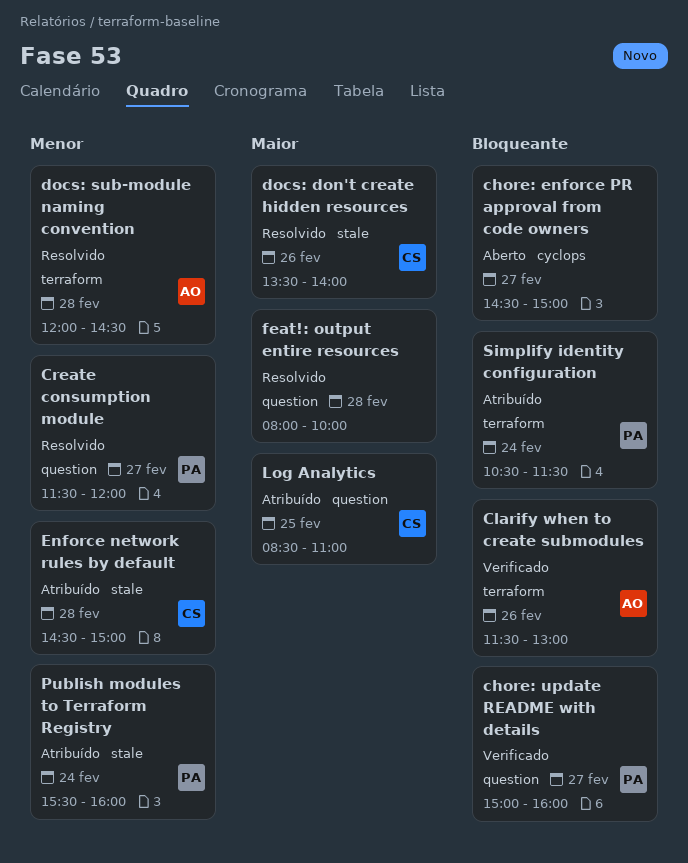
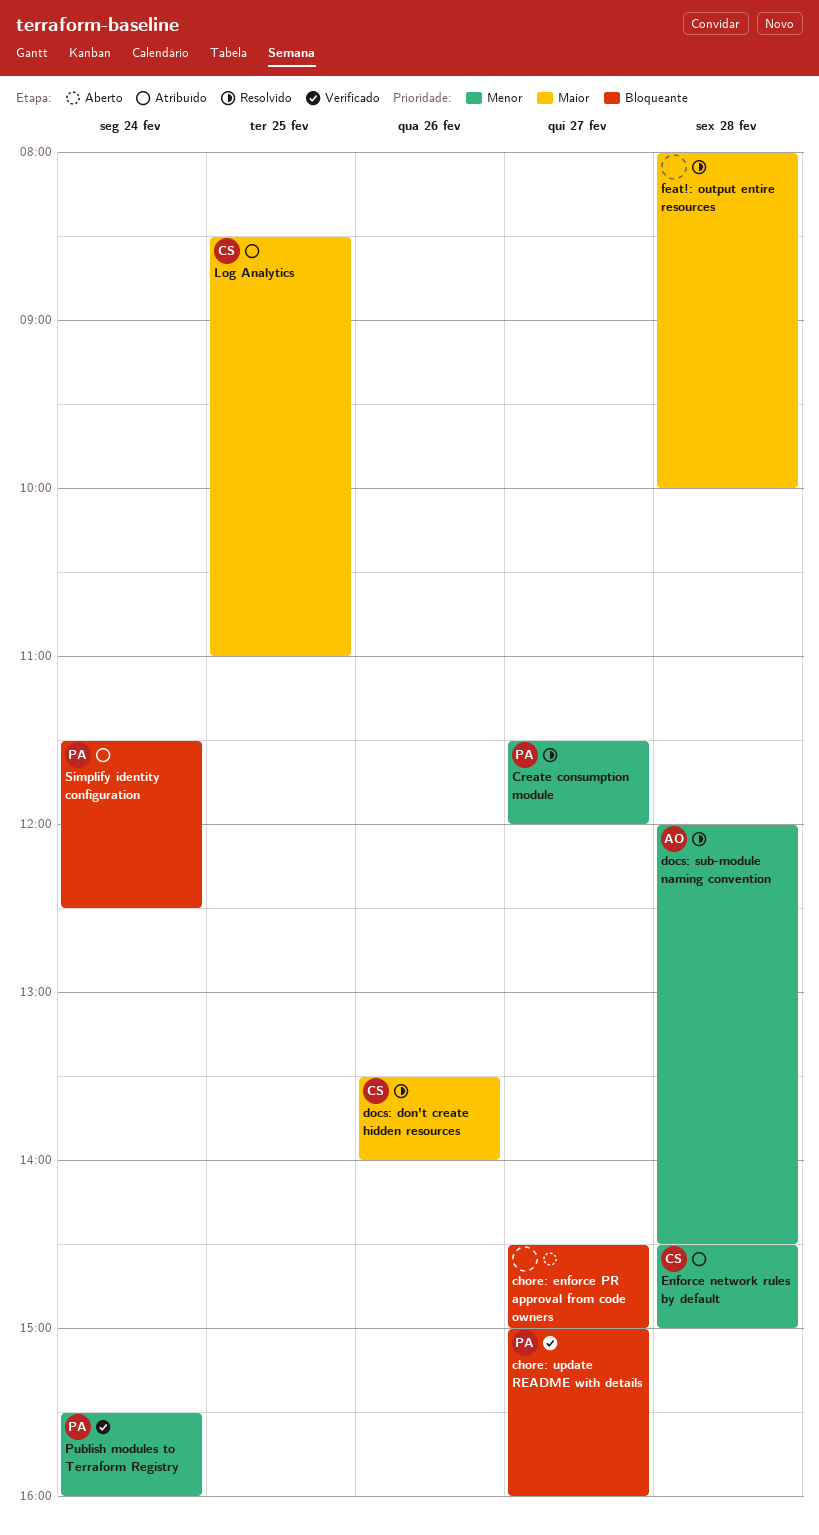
Clarify when to create submodules: present -> none
Publish modules to Terraform Registry, status: Atribuído -> Verificado
Simplify identity configuration, begins: 10:30 -> 11:30
Simplify identity configuration, ends: 11:30 -> 12:30

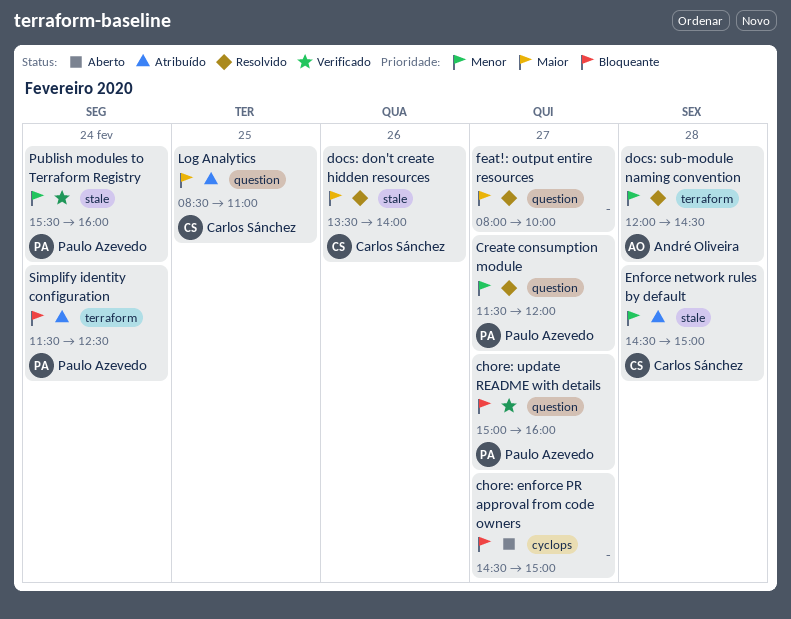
feat!: output entire resources, day: Feb 28 -> Feb 27

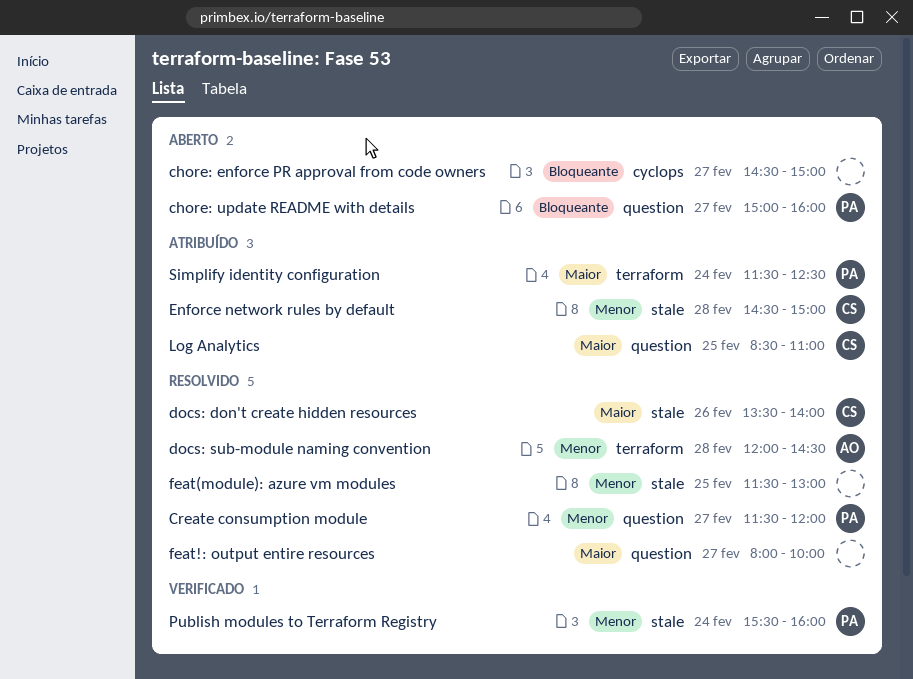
chore: update README with details, status: Verificado -> Aberto
feat(module): azure vm modules: none -> present
Simplify identity configuration, priority: Bloqueante -> Maior

